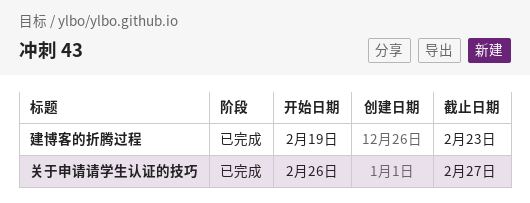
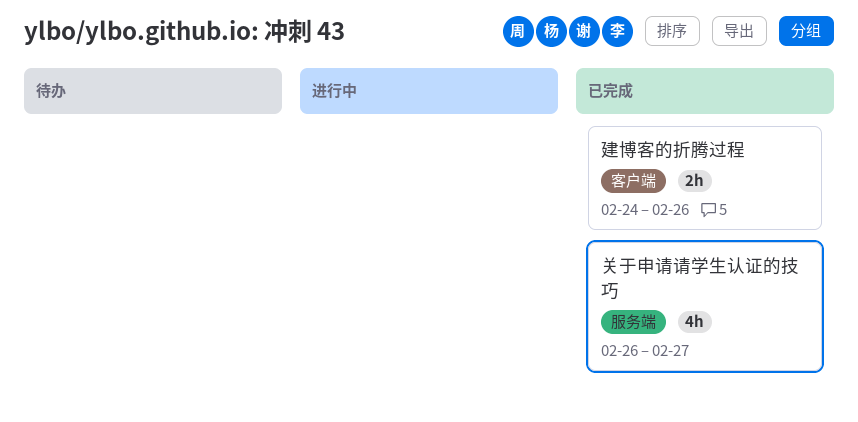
建博客的折腾过程, start: Feb 19 -> Feb 24
建博客的折腾过程, due: Feb 23 -> Feb 26

